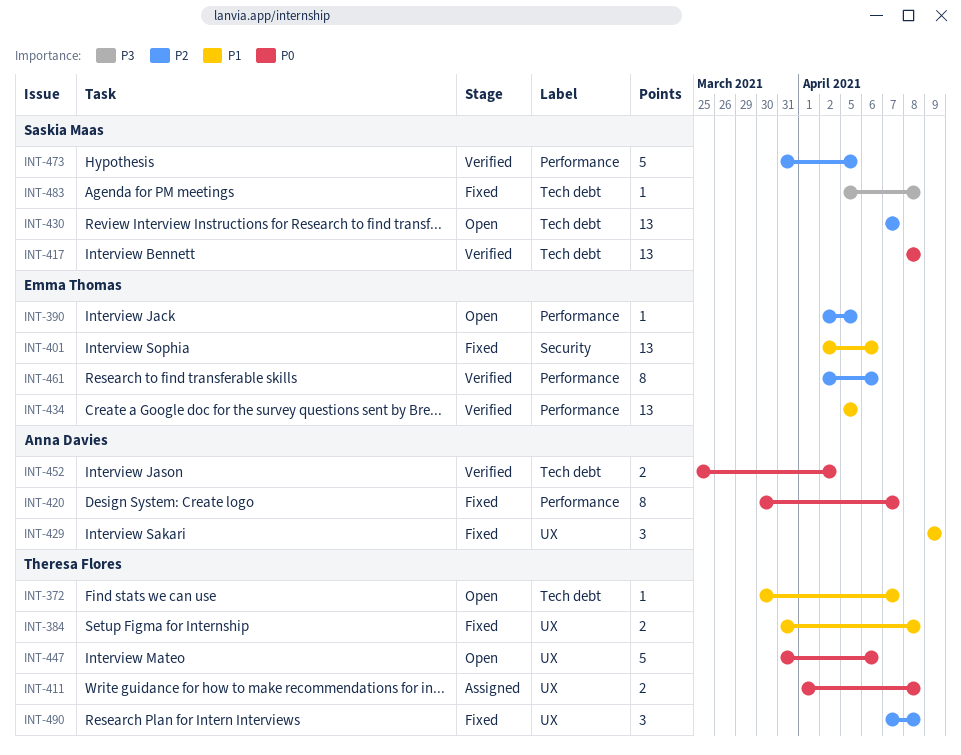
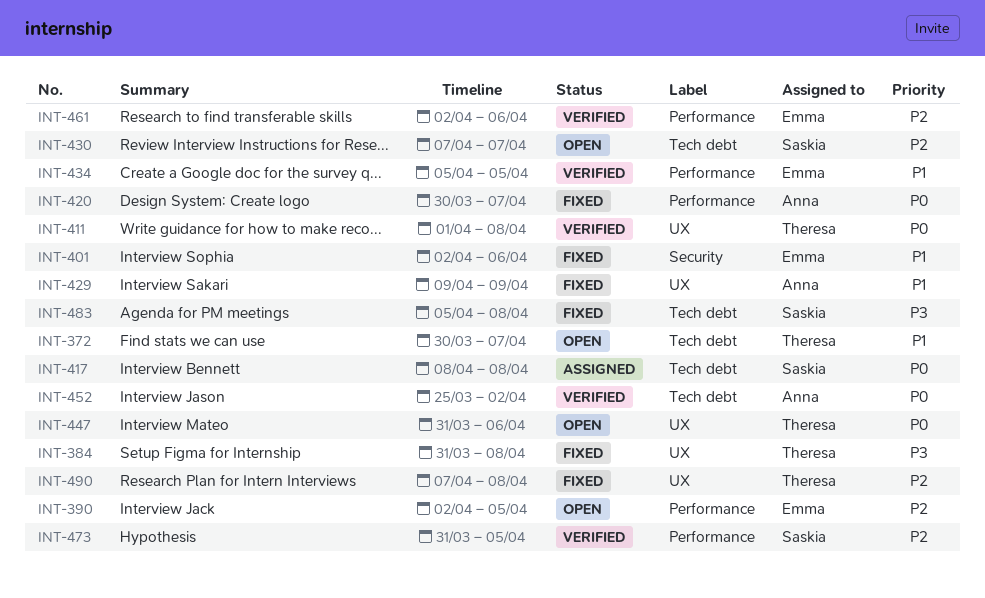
INT-384, priority: P1 -> P3
INT-411, status: Assigned -> Verified
INT-417, status: Verified -> Assigned

